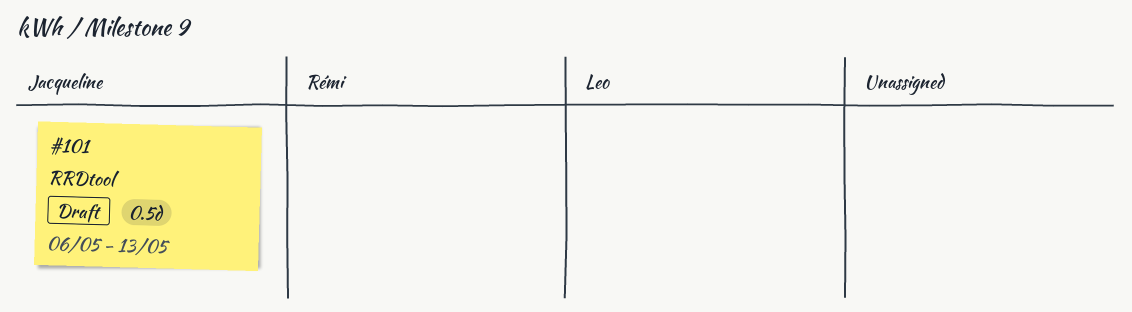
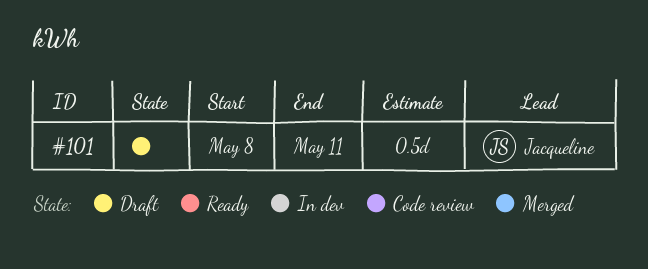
#101, start: May 6 -> May 8
#101, due: May 13 -> May 11

